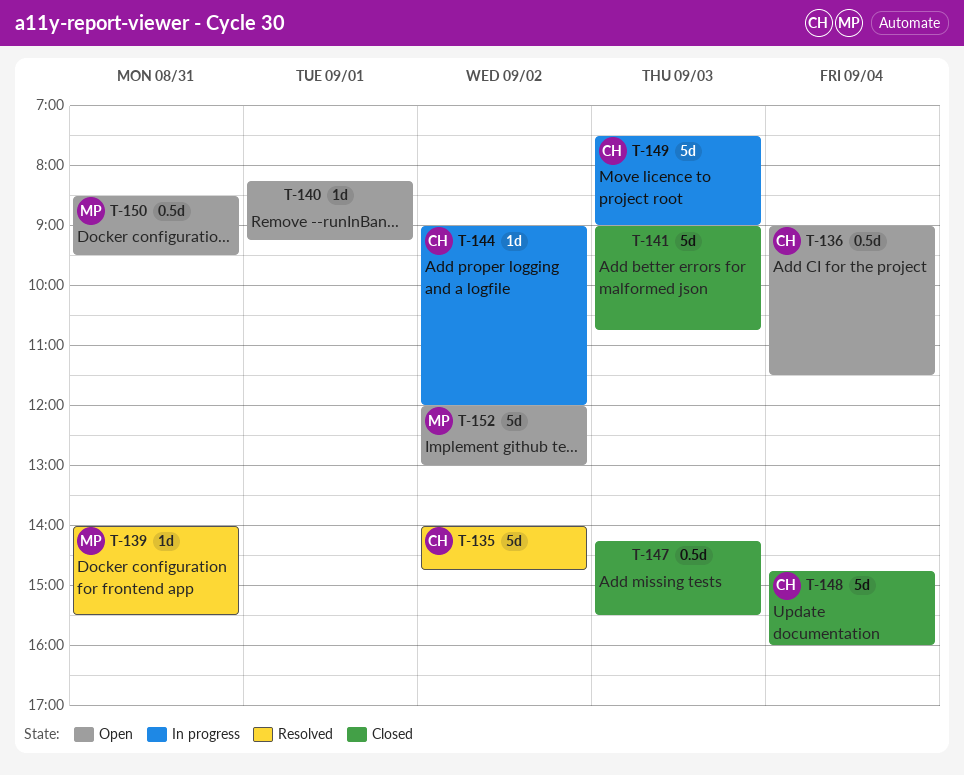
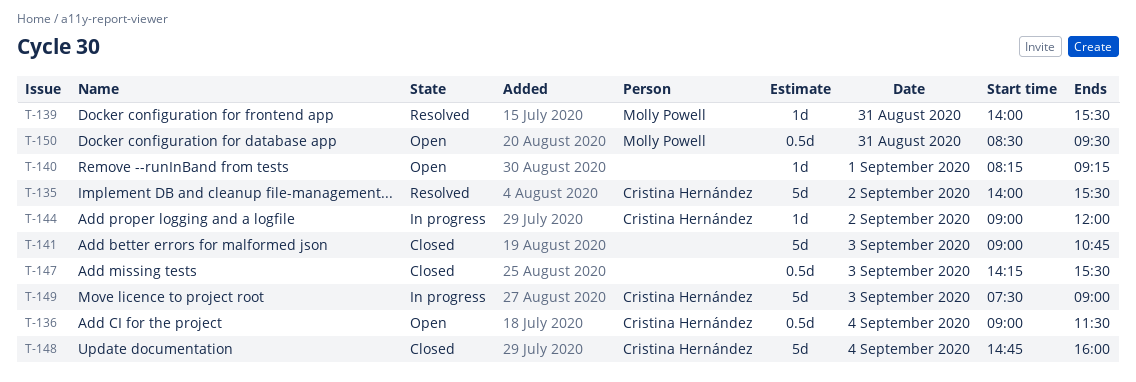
T-135, ends: 14:45 -> 15:30
T-152: present -> none

